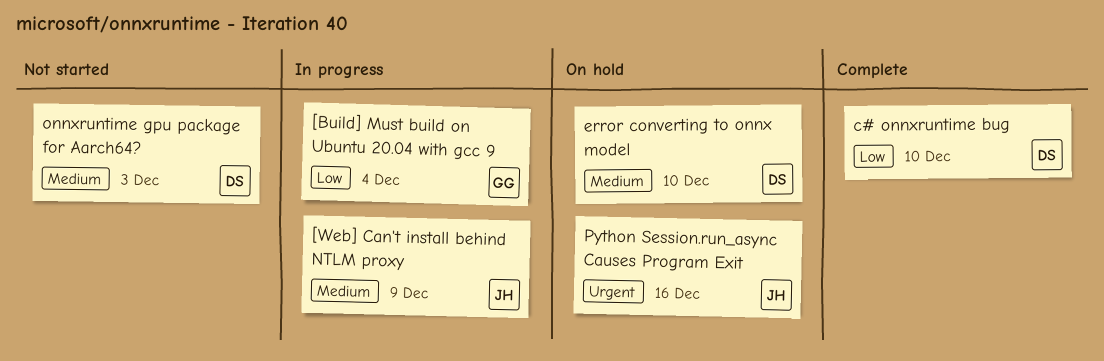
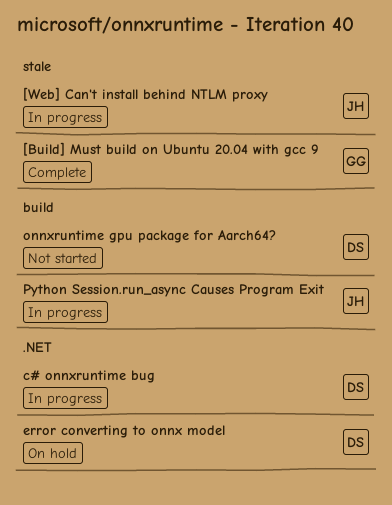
[Build] Must build on Ubuntu 20.04 with gcc 9, status: In progress -> Complete
c# onnxruntime bug, status: Complete -> In progress
Python Session.run_async Causes Program Exit, status: On hold -> In progress

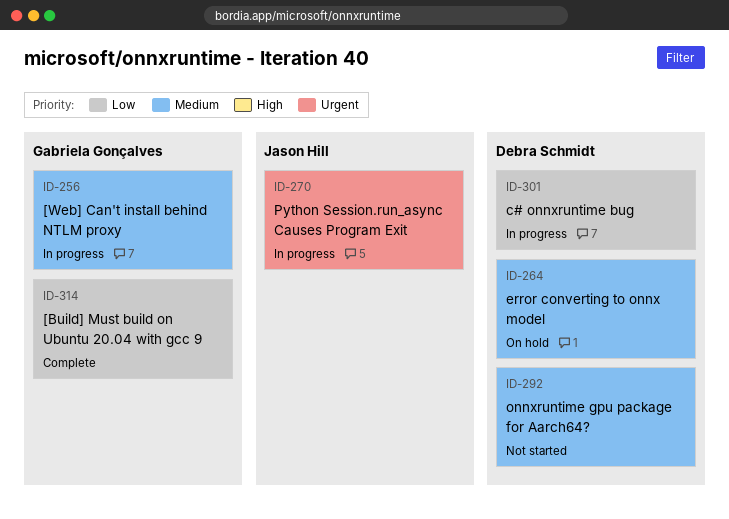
[Web] Can't install behind NTLM proxy, owner: Jason Hill -> Gabriela Gonçalves

